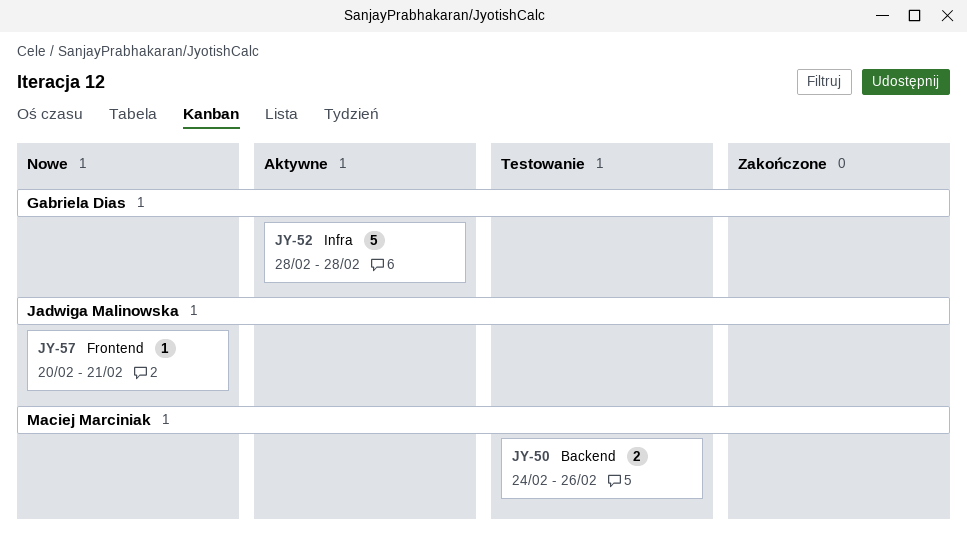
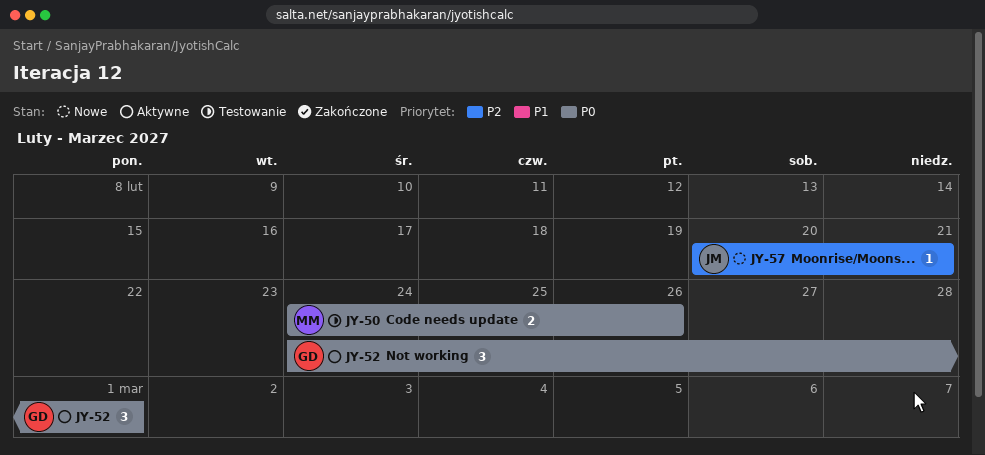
JY-52, estimate: 5 -> 3
JY-52, start: Feb 28 -> Feb 24
JY-52, due: Feb 28 -> Mar 1

